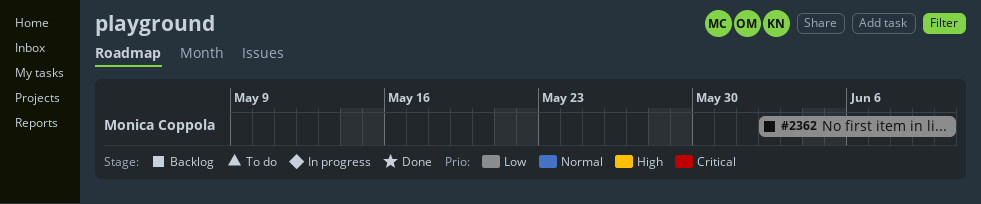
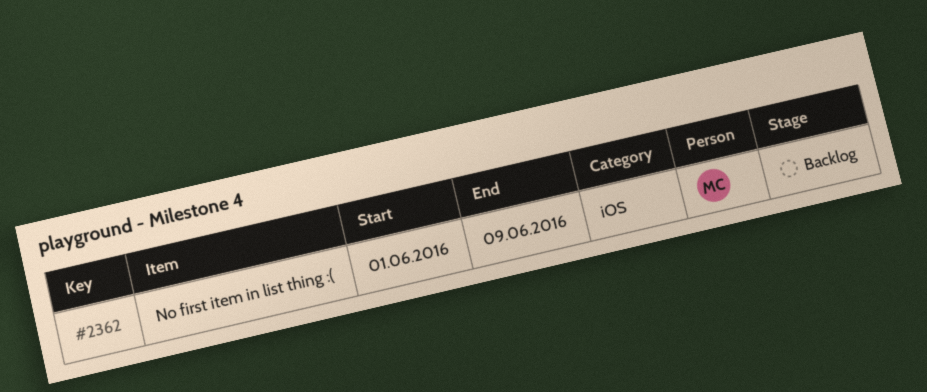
#2362, start: Jun 2 -> Jun 1
#2362, due: Jun 10 -> Jun 9

